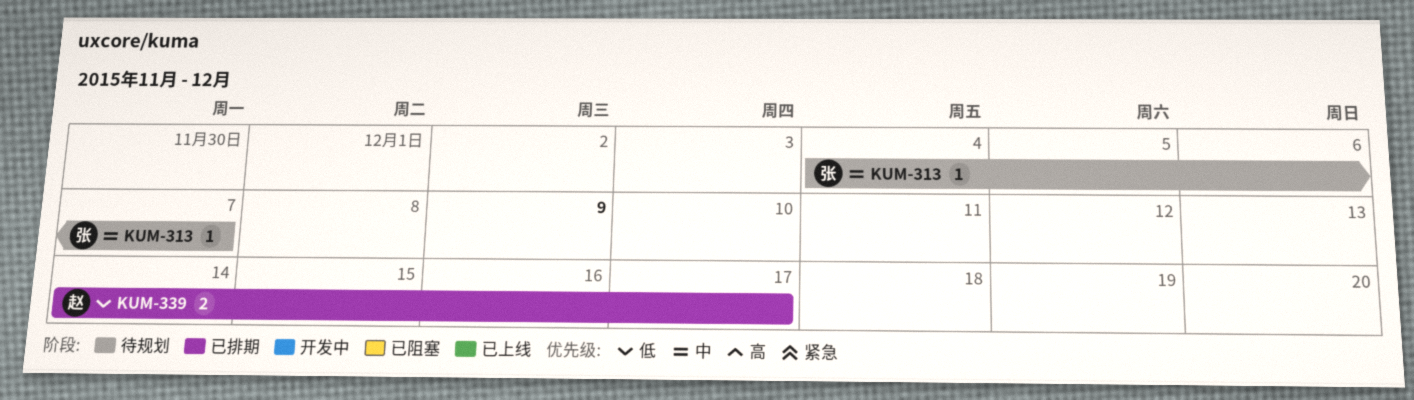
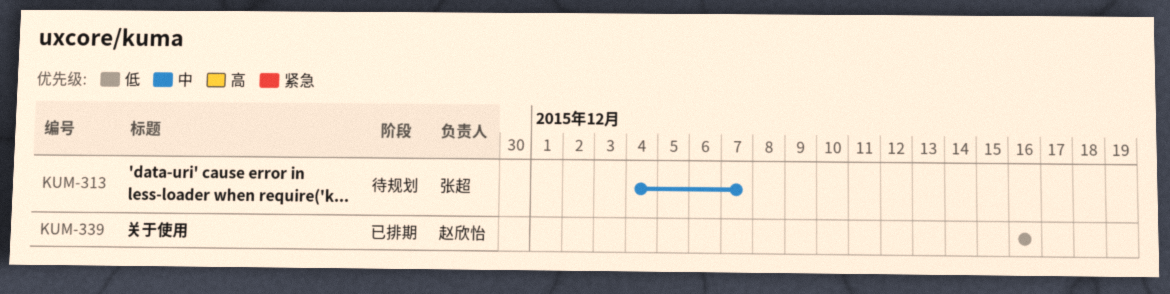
KUM-339, start: Dec 14 -> Dec 16
KUM-339, due: Dec 17 -> Dec 16

